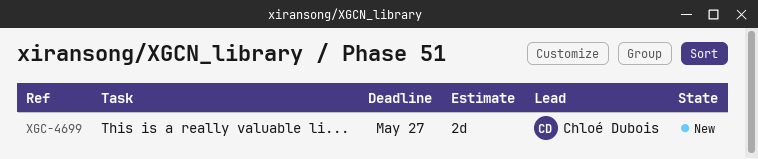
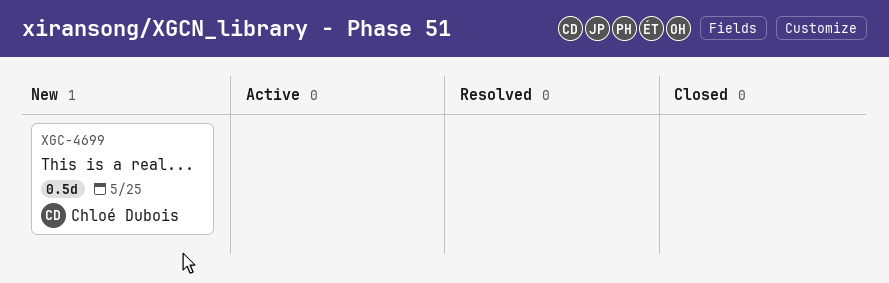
XGC-4699, estimate: 2d -> 0.5d
XGC-4699, due: May 27 -> May 25

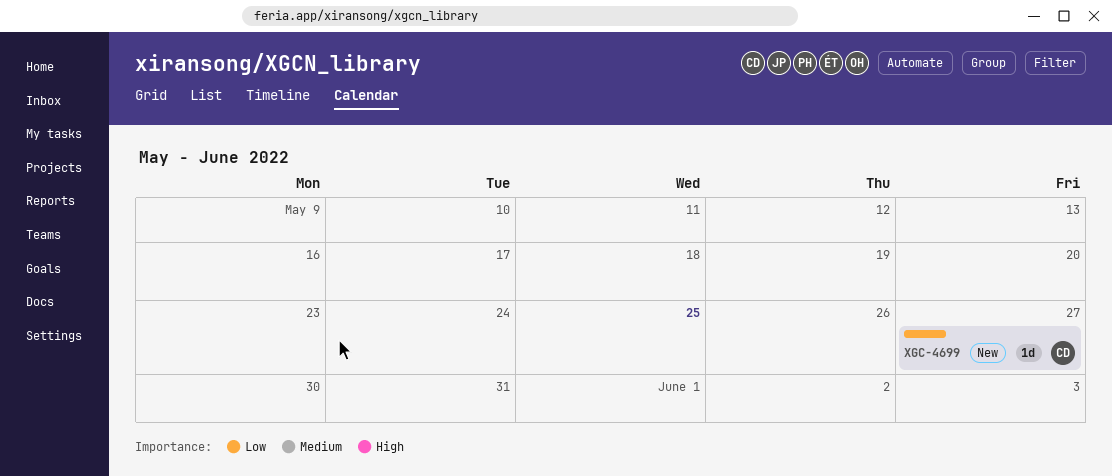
XGC-4699, estimate: 0.5d -> 1d
XGC-4699, due: May 25 -> May 27

